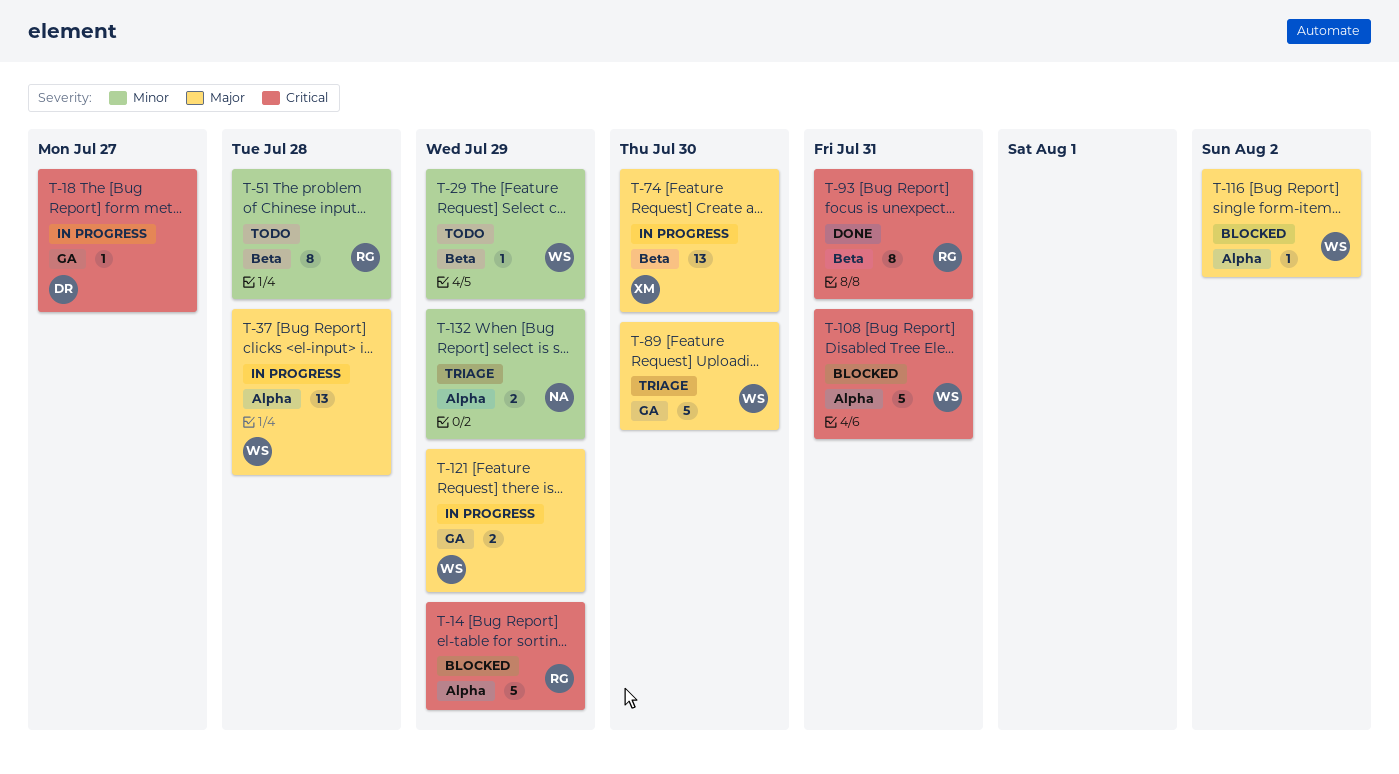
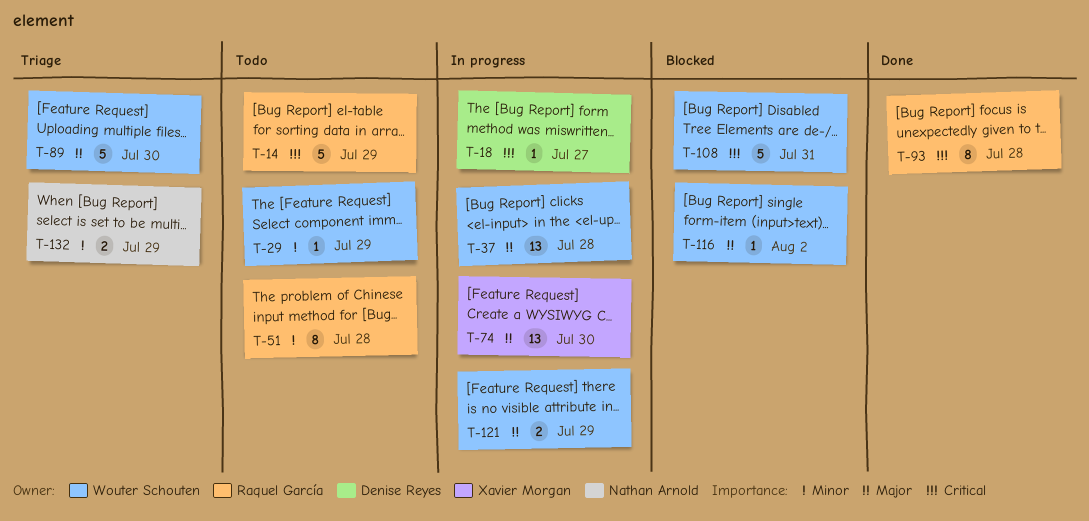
T-14, status: Blocked -> Todo
T-93, due: Jul 31 -> Jul 28

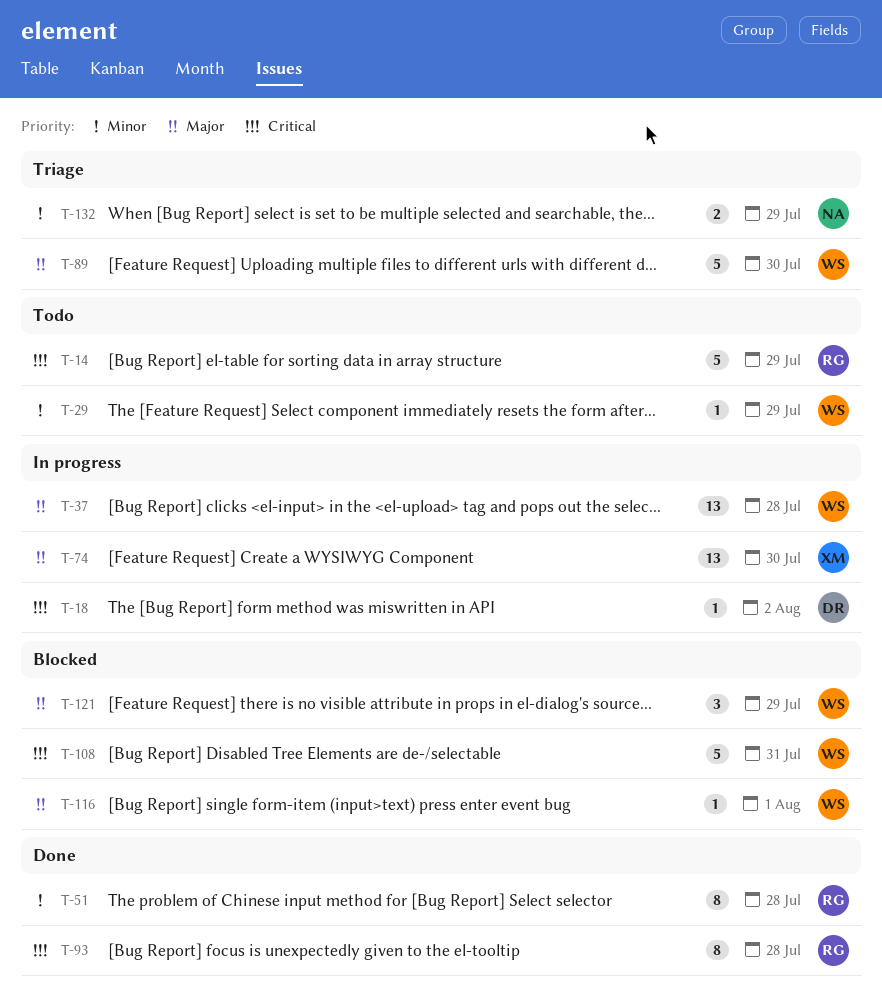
T-18, due: Jul 27 -> Aug 2
T-51, status: Todo -> Done
T-116, due: Aug 2 -> Aug 1
T-121, status: In progress -> Blocked
T-121, estimate: 2 -> 3

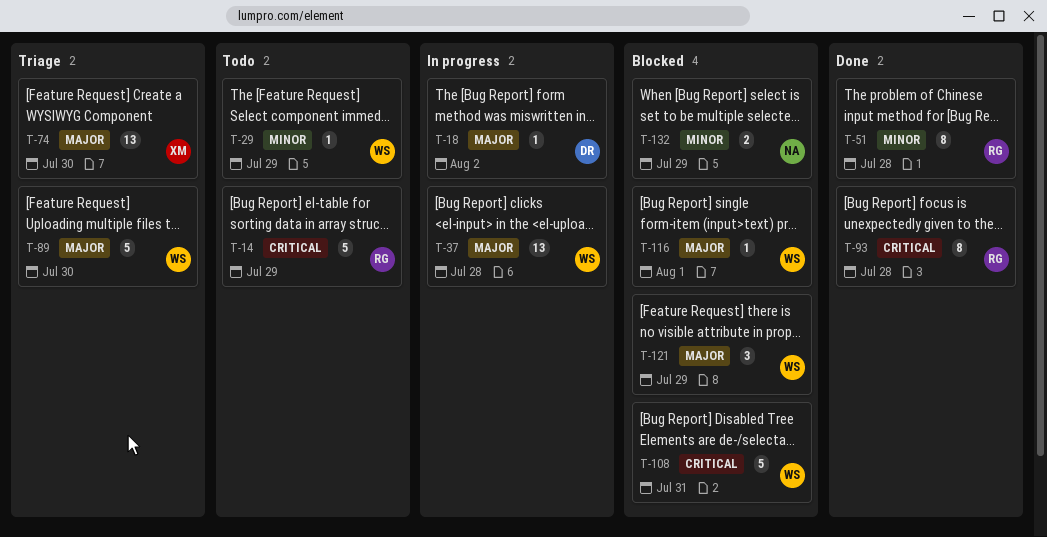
T-18, priority: Critical -> Major
T-74, status: In progress -> Triage
T-132, status: Triage -> Blocked

